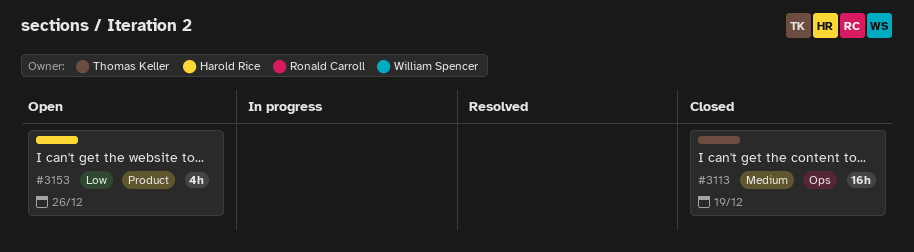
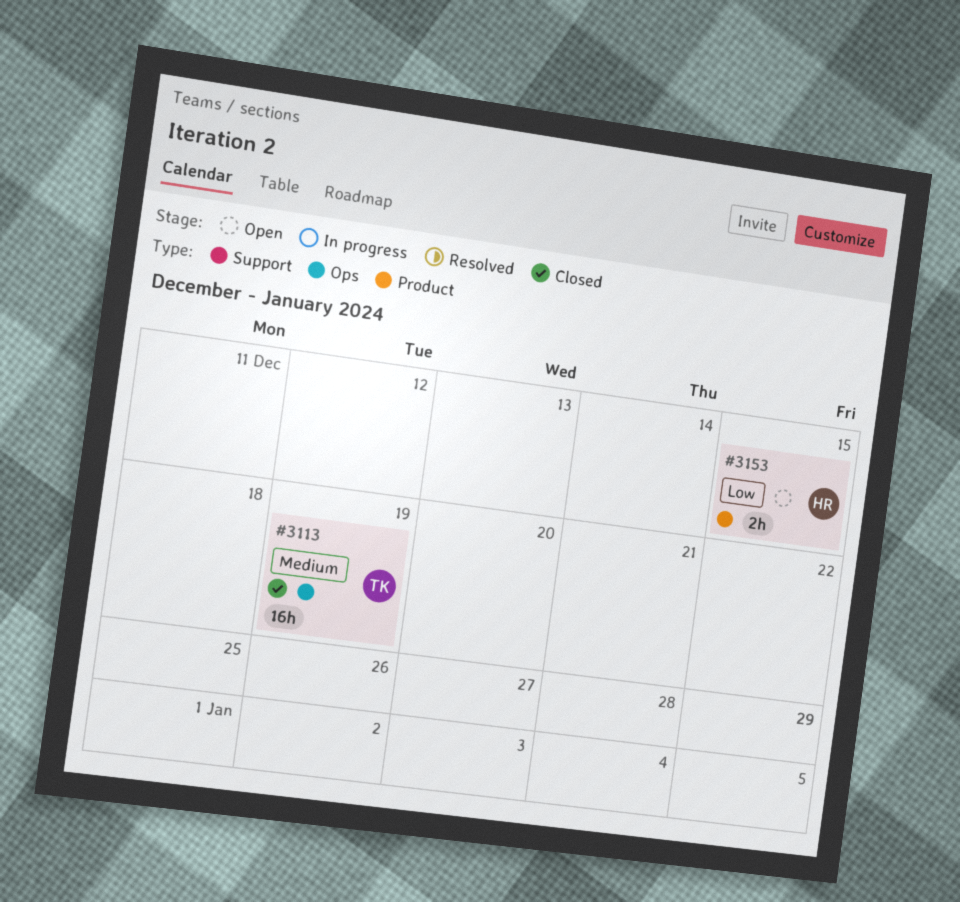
#3153, estimate: 4h -> 2h
#3153, due: Dec 26 -> Dec 15

